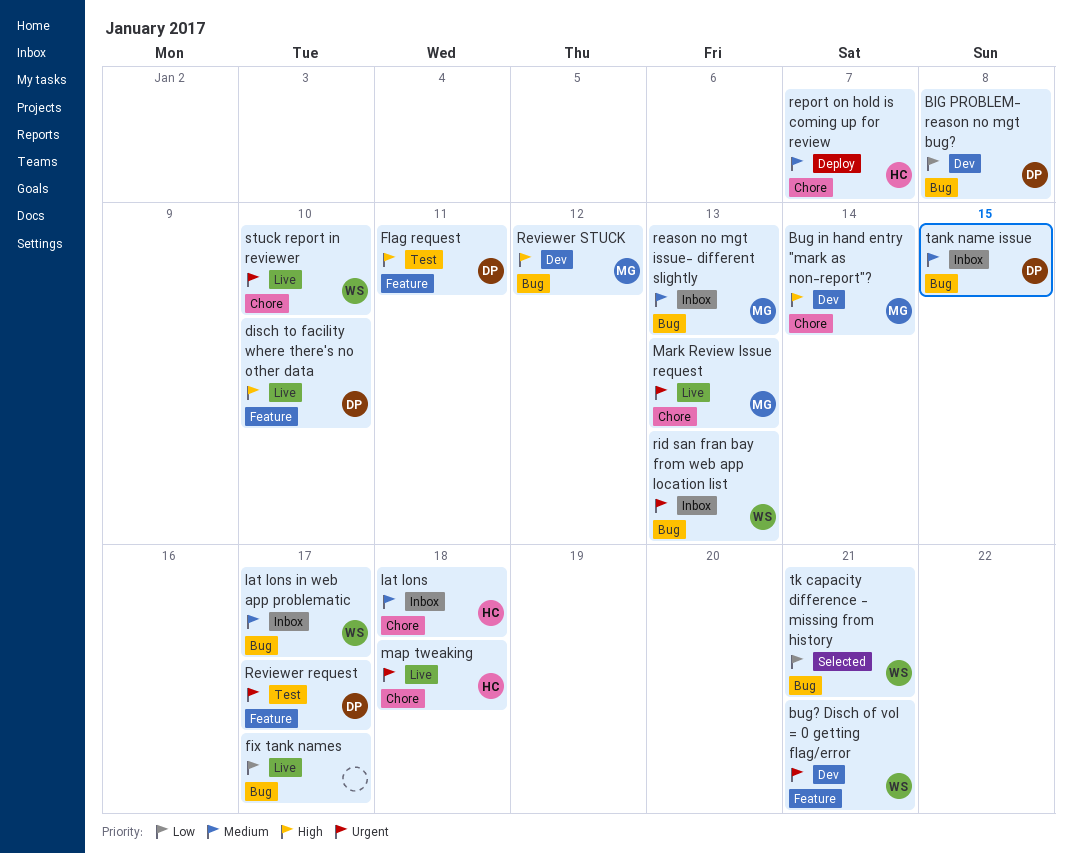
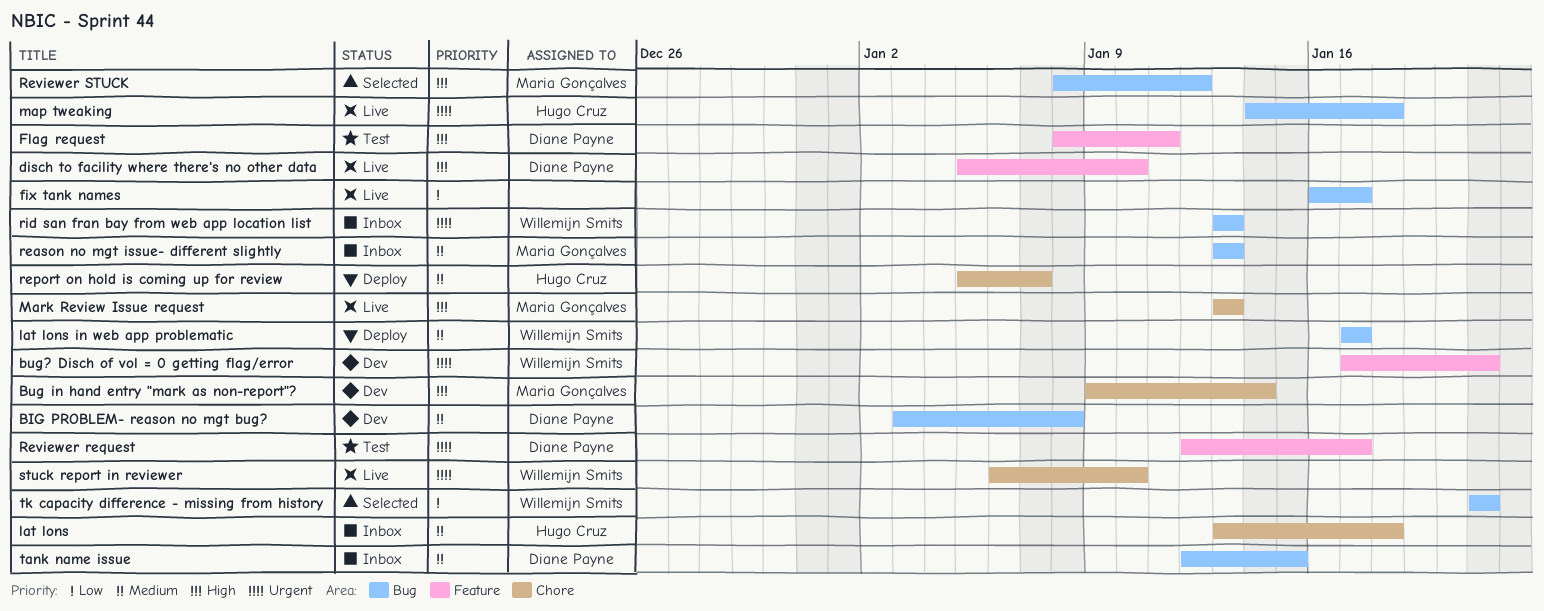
BIG PROBLEM- reason no mgt bug?, priority: Low -> Medium
lat lons in web app problematic, status: Inbox -> Deploy
map tweaking, label: Chore -> Bug
Mark Review Issue request, priority: Urgent -> High
Reviewer STUCK, status: Dev -> Selected

